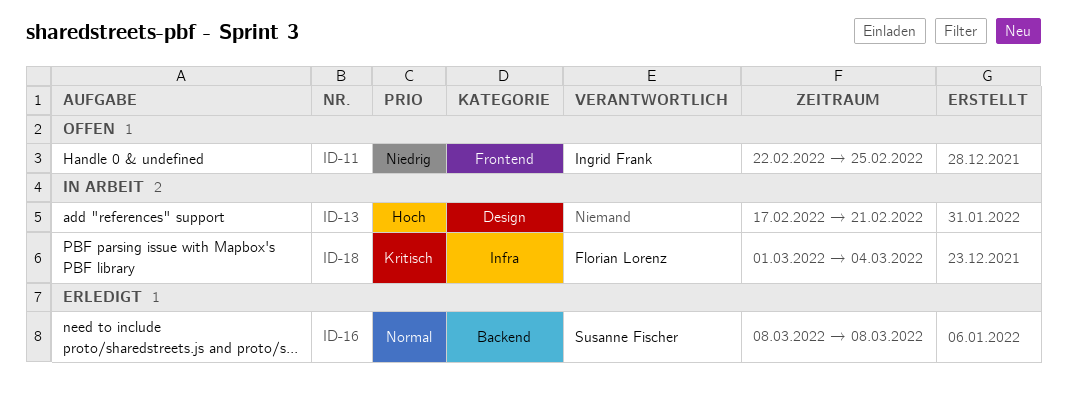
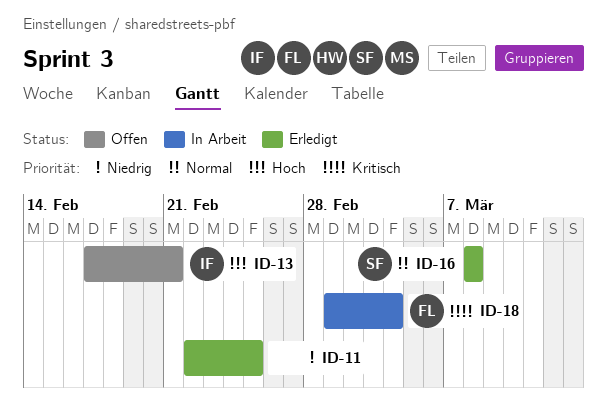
ID-11, status: Offen -> Erledigt
ID-11, owner: Ingrid Frank -> none
ID-13, status: In Arbeit -> Offen
ID-13, owner: none -> Ingrid Frank

